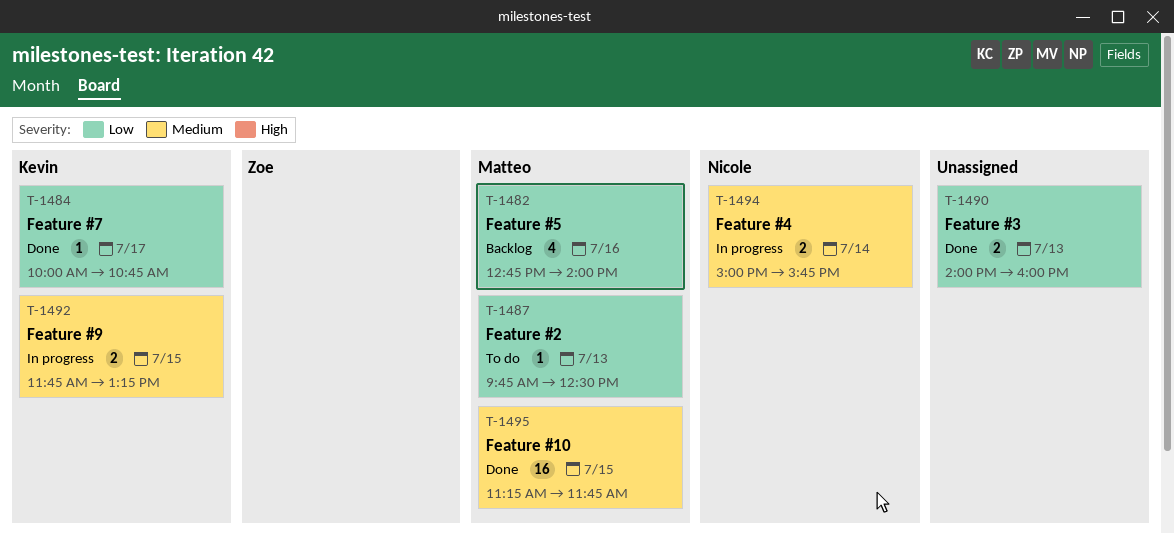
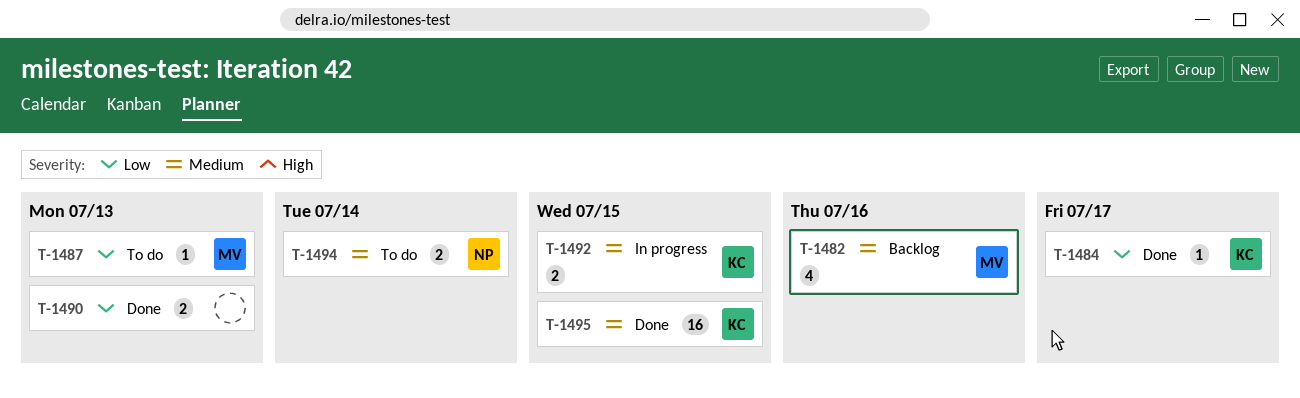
T-1482, priority: Low -> Medium
T-1494, status: In progress -> To do
T-1495, owner: Matteo -> Kevin

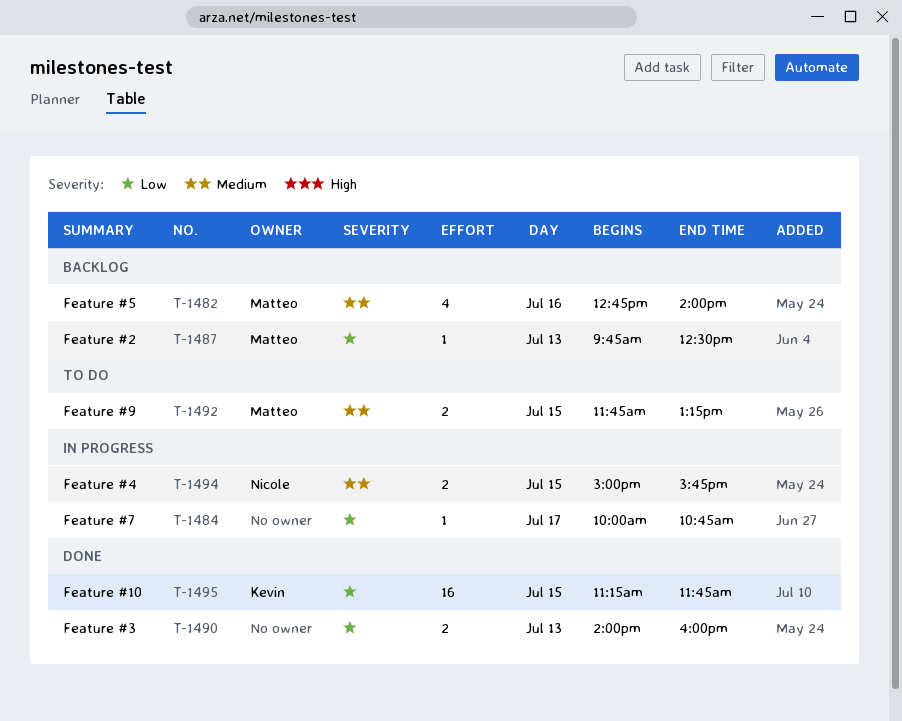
T-1484, status: Done -> In progress
T-1484, owner: Kevin -> none
T-1487, status: To do -> Backlog
T-1492, status: In progress -> To do
T-1492, owner: Kevin -> Matteo
T-1494, status: To do -> In progress
T-1494, day: Jul 14 -> Jul 15
T-1495, priority: Medium -> Low

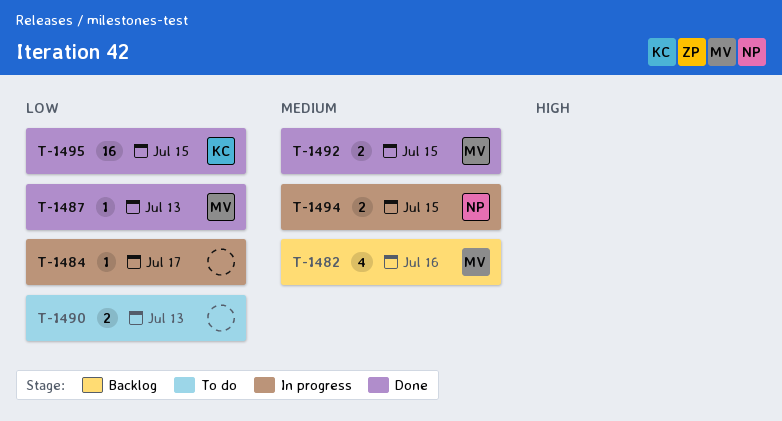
T-1487, status: Backlog -> Done
T-1490, status: Done -> To do
T-1492, status: To do -> Done

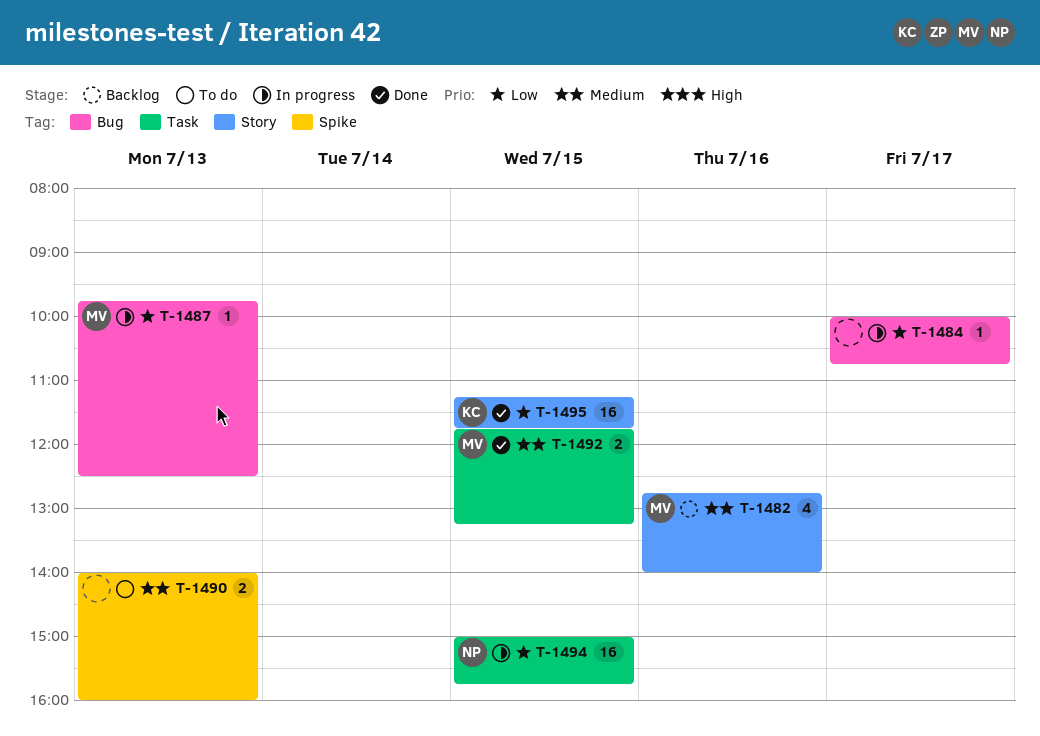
T-1487, status: Done -> In progress
T-1490, priority: Low -> Medium
T-1494, priority: Medium -> Low
T-1494, estimate: 2 -> 16

